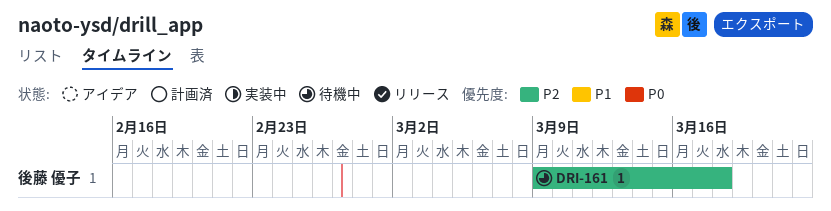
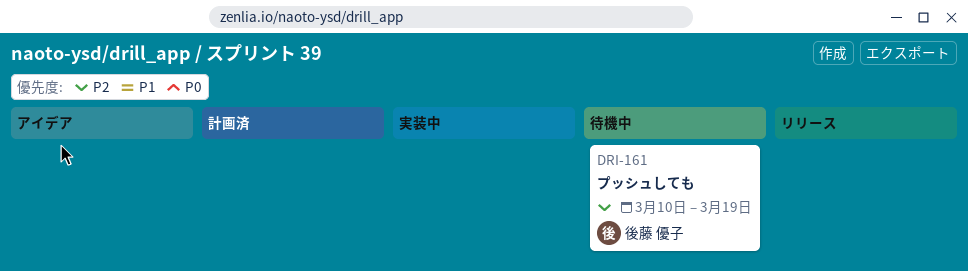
DRI-161, start: Mar 9 -> Mar 10
DRI-161, due: Mar 18 -> Mar 19

